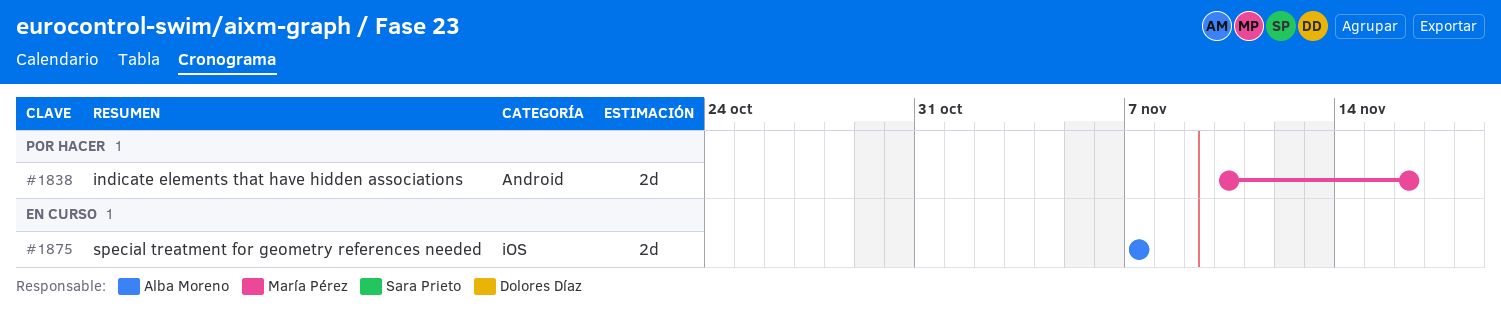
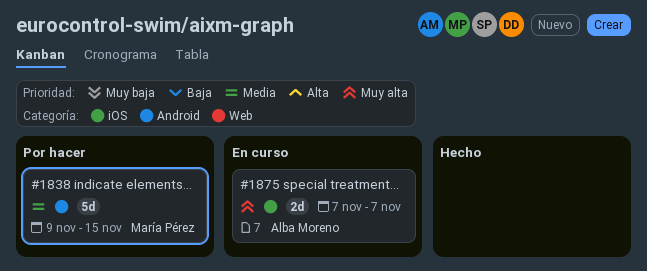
#1838, estimate: 2d -> 5d
#1838, start: Nov 10 -> Nov 9
#1838, due: Nov 16 -> Nov 15

